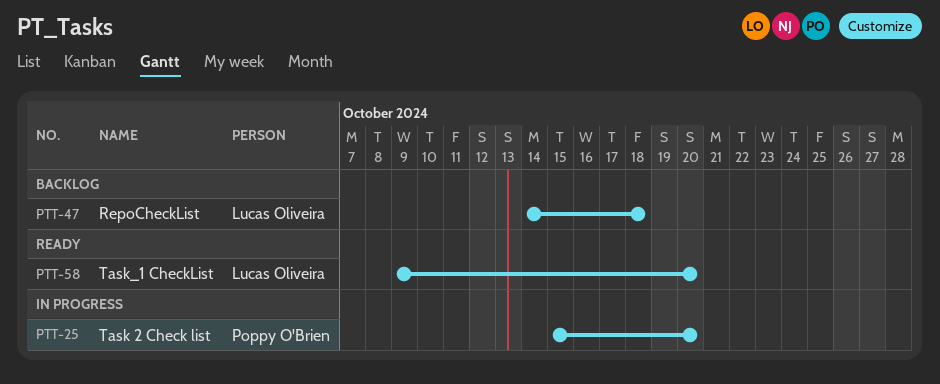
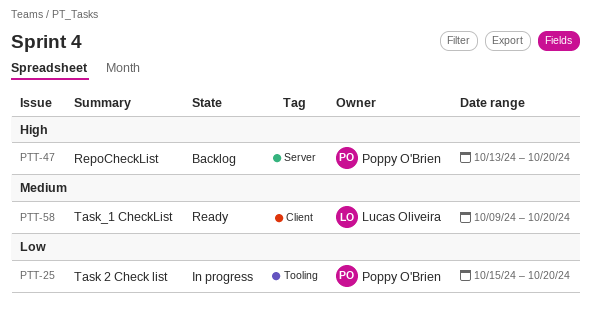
PTT-47, owner: Lucas Oliveira -> Poppy O'Brien
PTT-47, start: Oct 14 -> Oct 13
PTT-47, due: Oct 18 -> Oct 20

